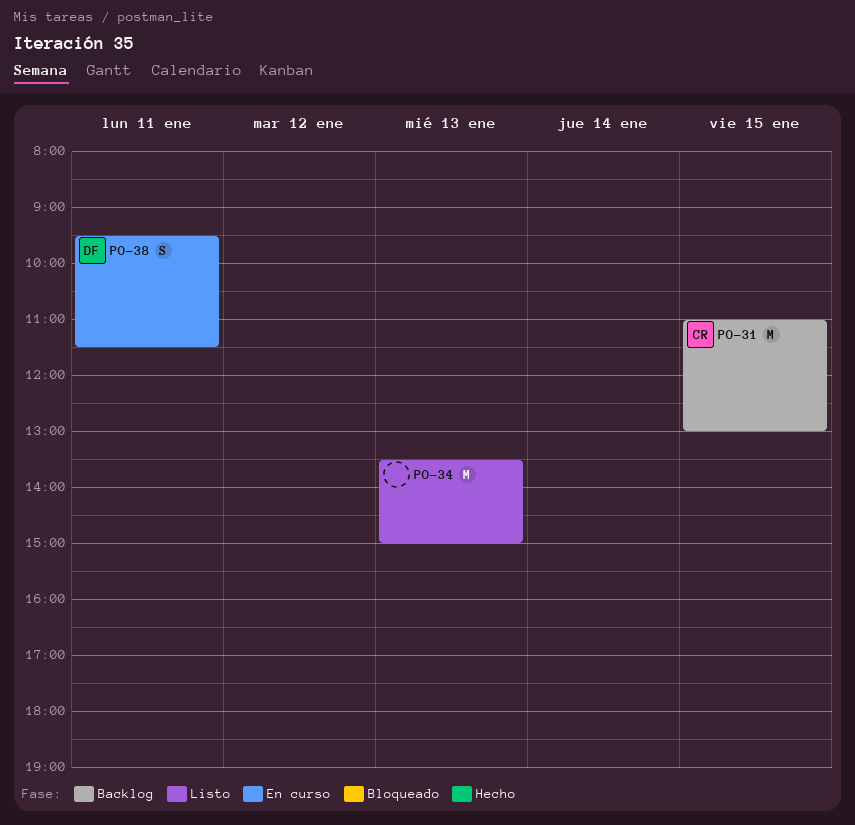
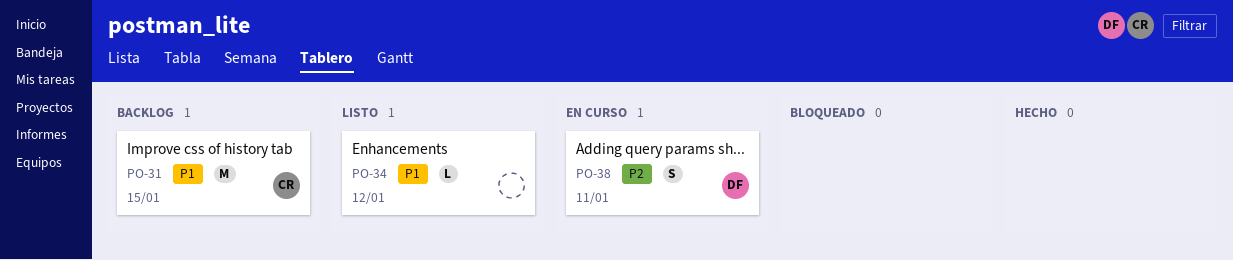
PO-34, estimate: M -> L
PO-34, day: Jan 13 -> Jan 12

